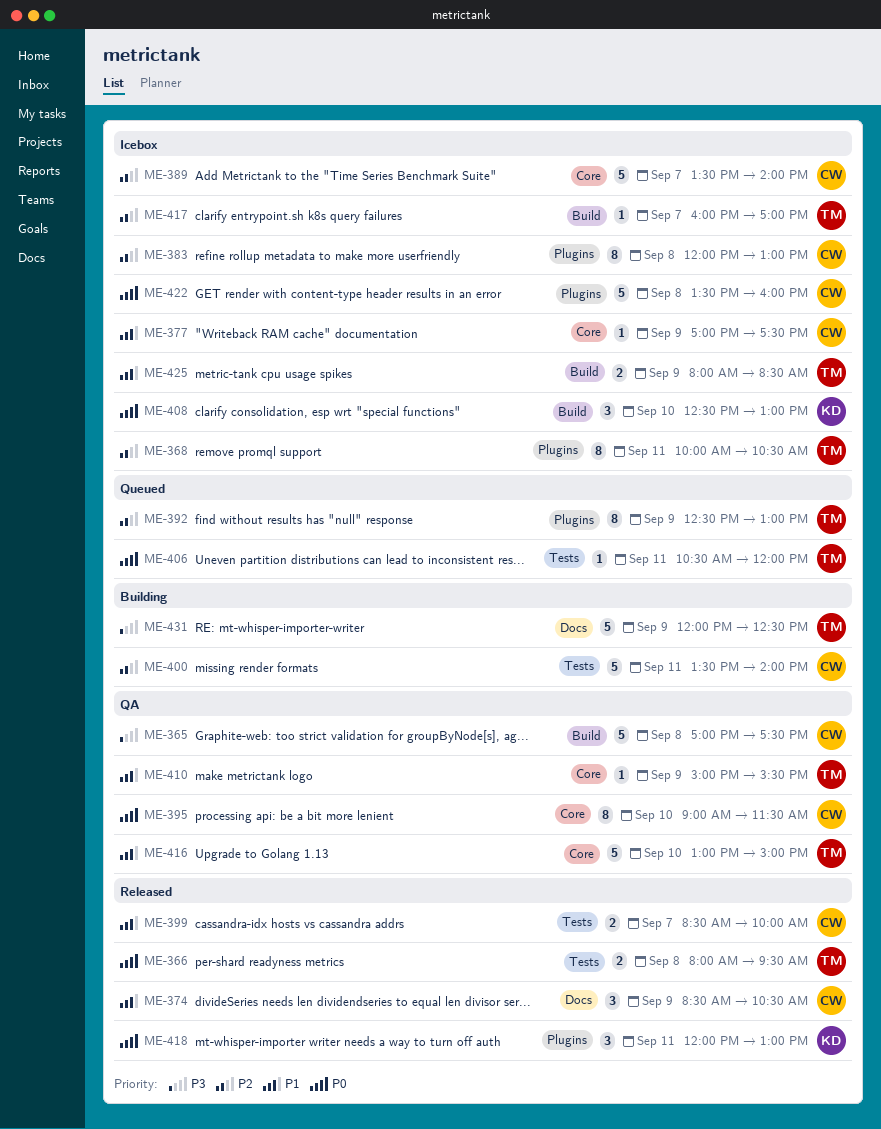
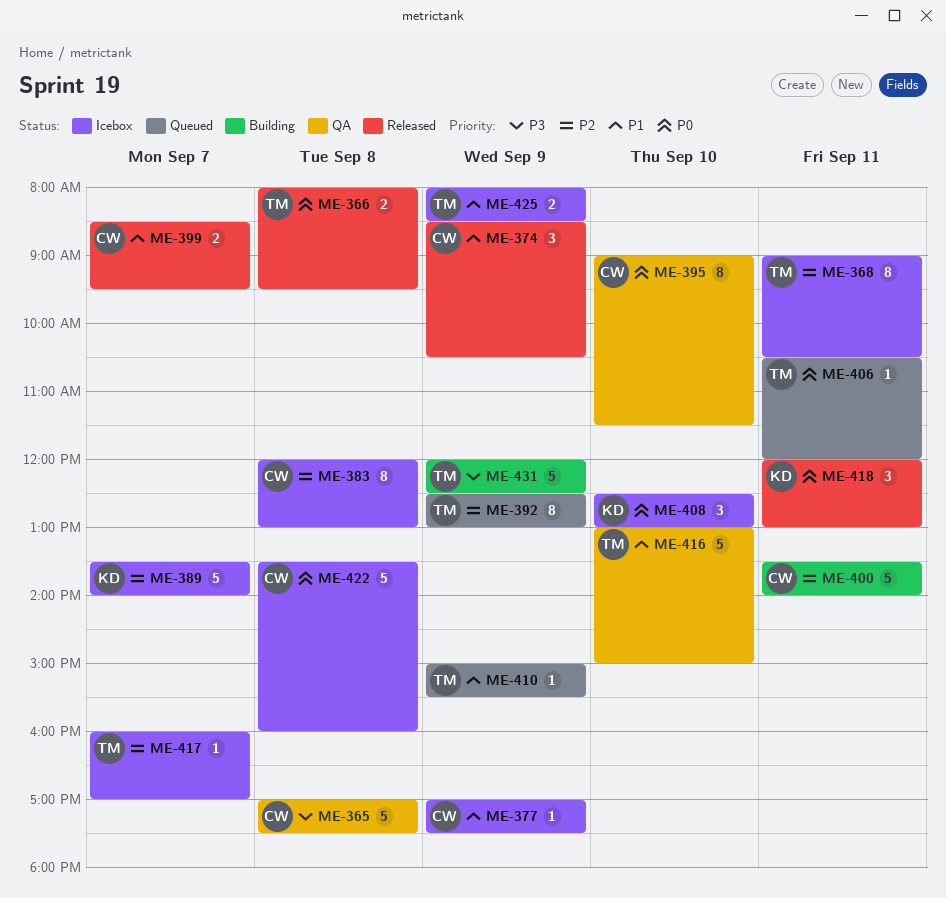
ME-368, begins: 10:00 -> 09:00
ME-389, owner: CW -> KD
ME-399, ends: 10:00 -> 09:30
ME-410, status: QA -> Queued

